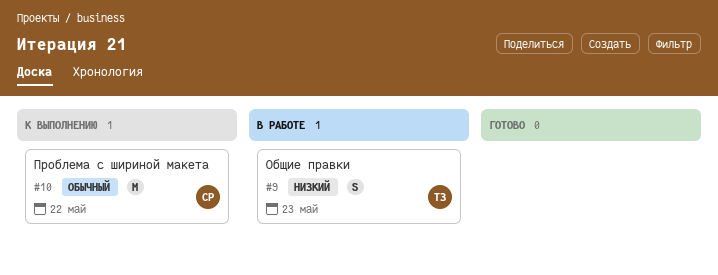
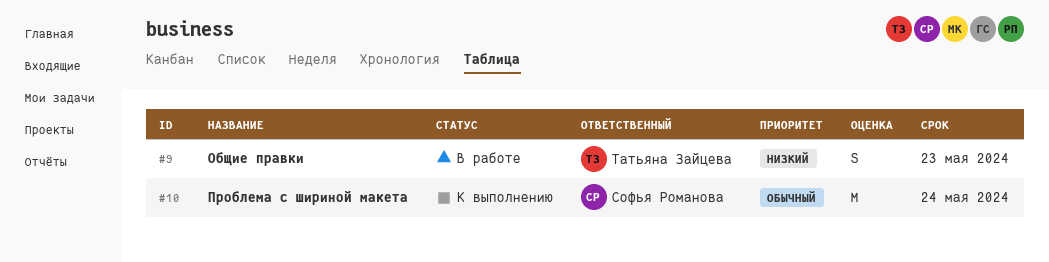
#10, due: May 22 -> May 24

